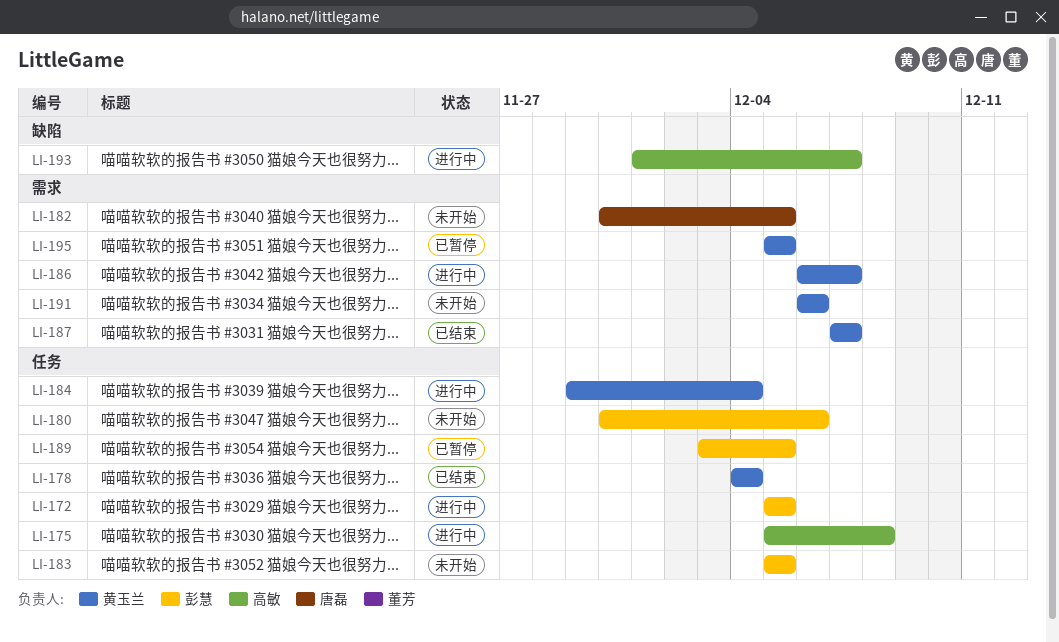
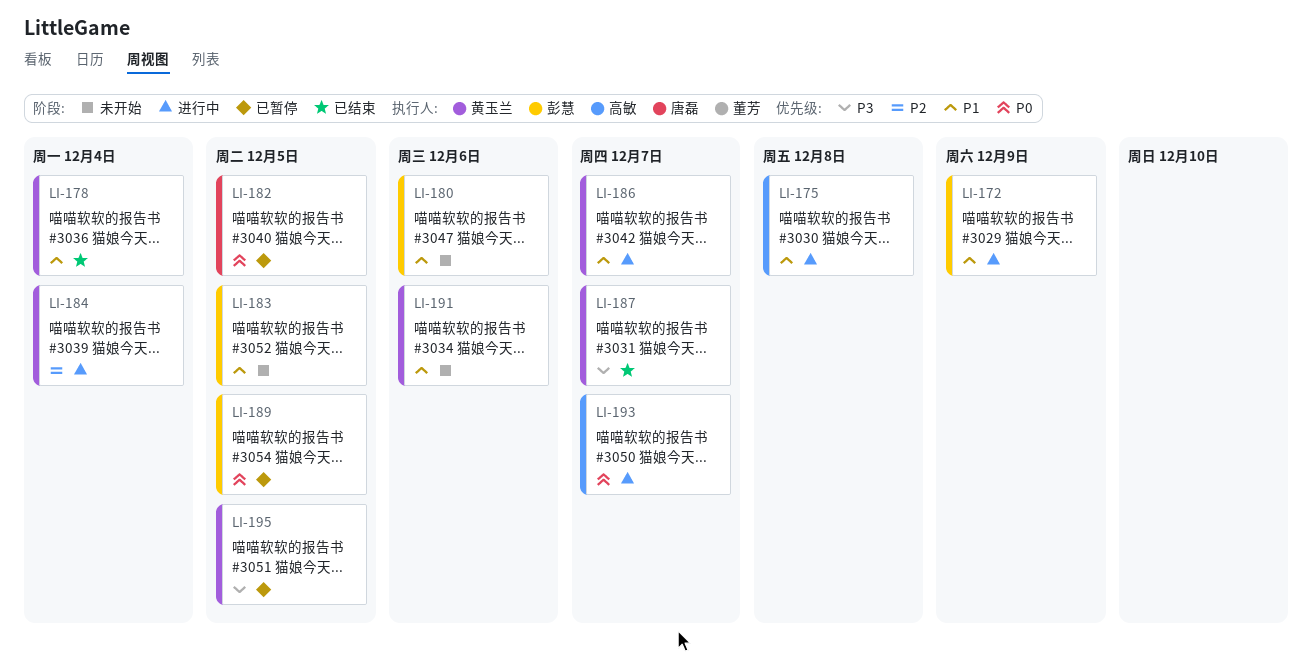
LI-172, due: Dec 5 -> Dec 9
LI-182, status: 未开始 -> 已暂停

